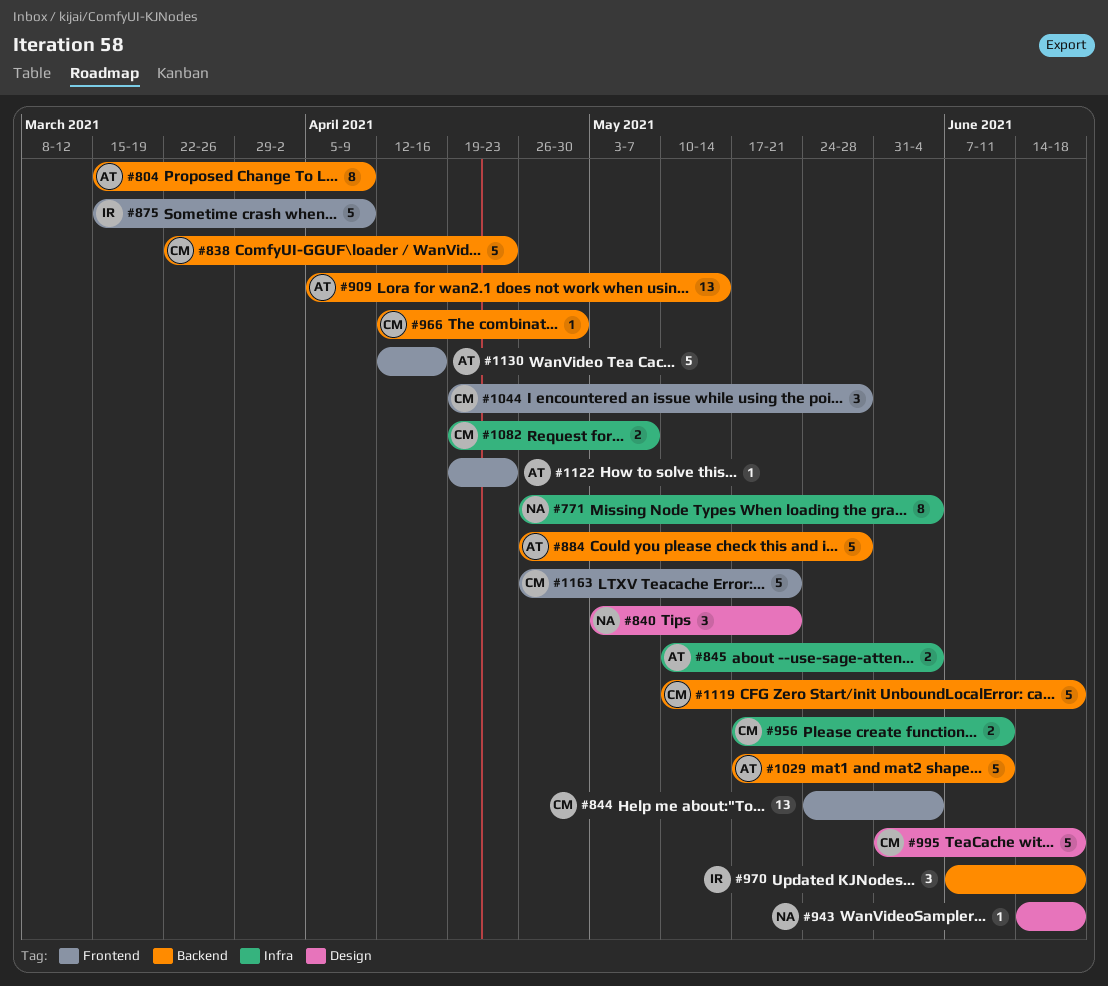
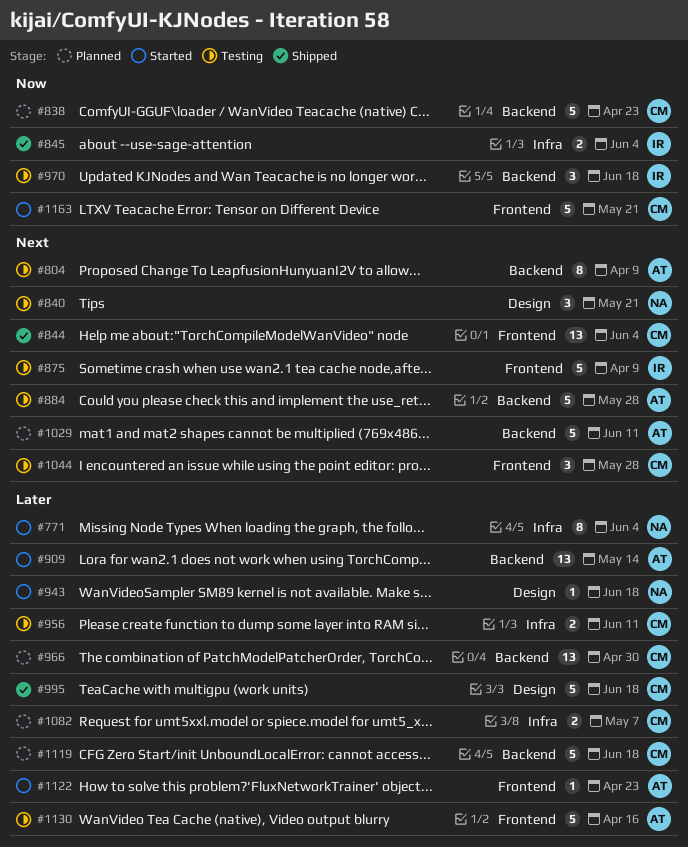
#845, owner: AT -> IR
#966, estimate: 1 -> 13

